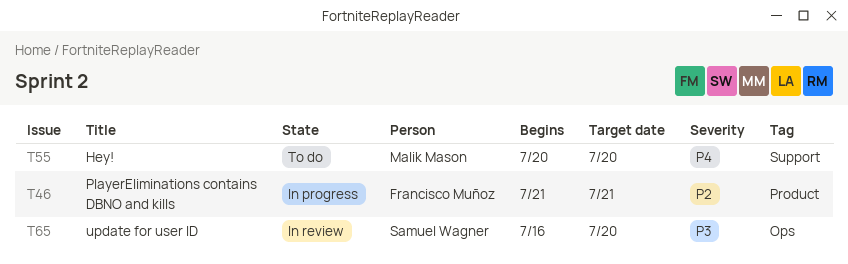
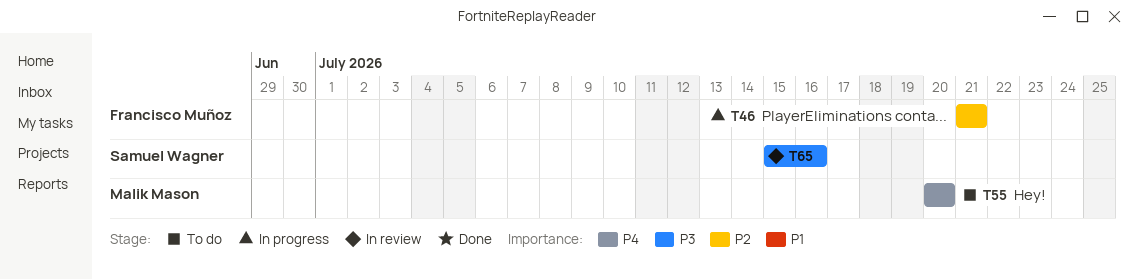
T65, start: Jul 16 -> Jul 15
T65, due: Jul 20 -> Jul 16

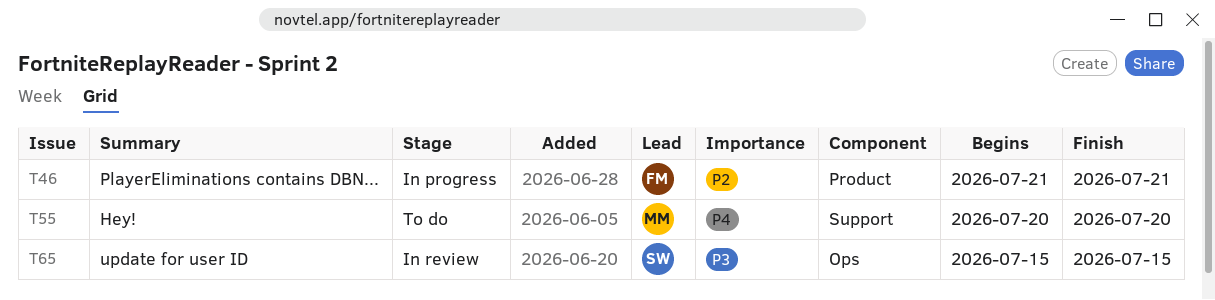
T65, due: Jul 16 -> Jul 15

